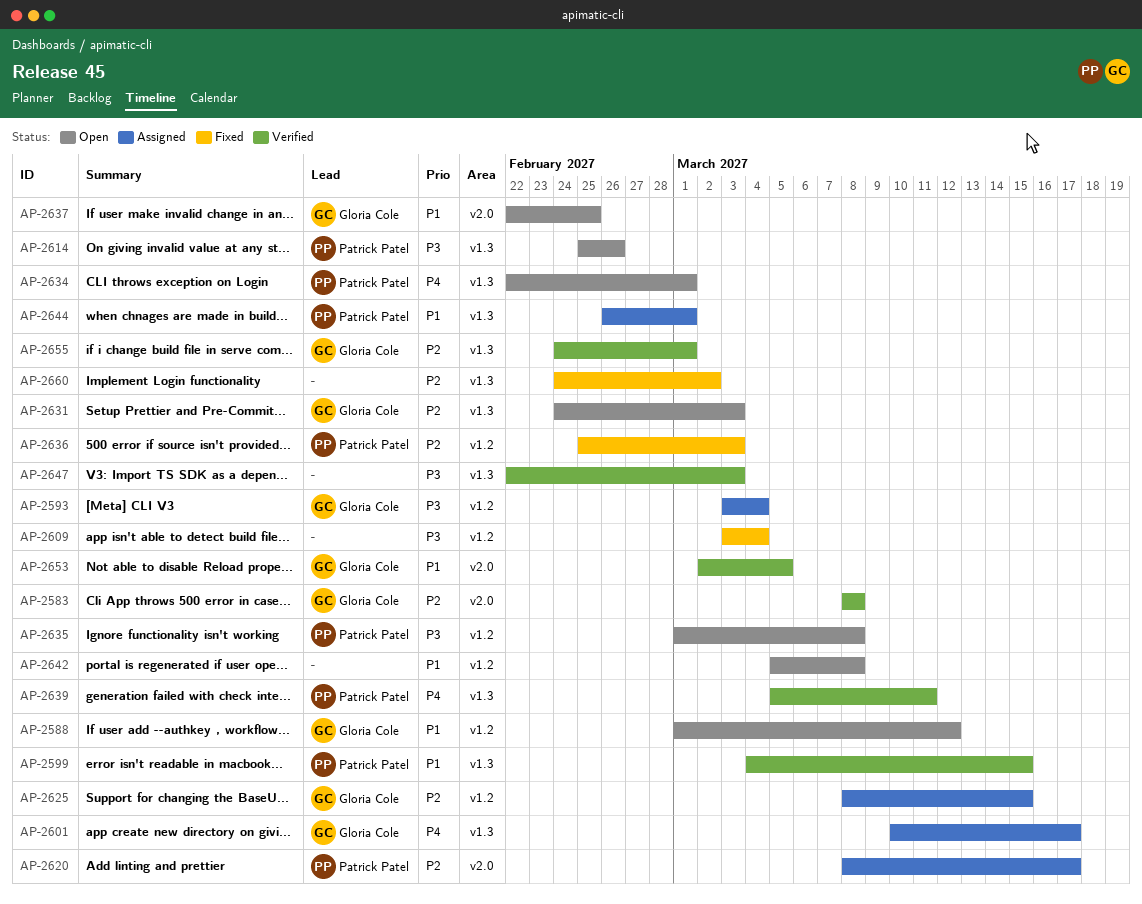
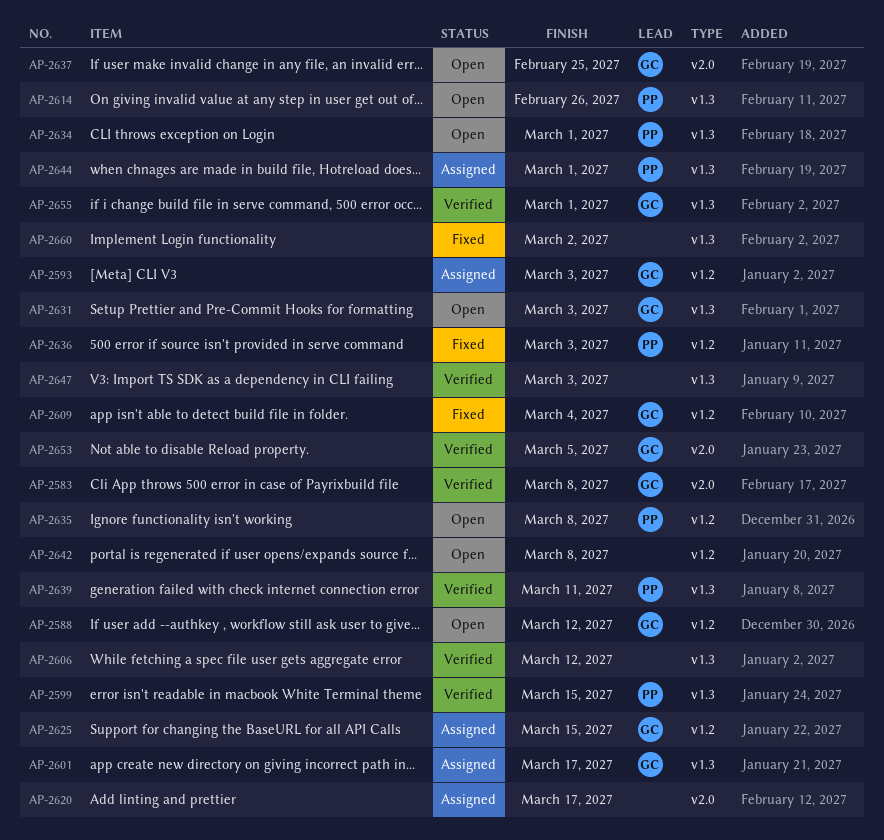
AP-2593, due: Mar 4 -> Mar 3
AP-2606: none -> present
AP-2609, owner: none -> Gloria Cole
AP-2620, owner: Patrick Patel -> none

